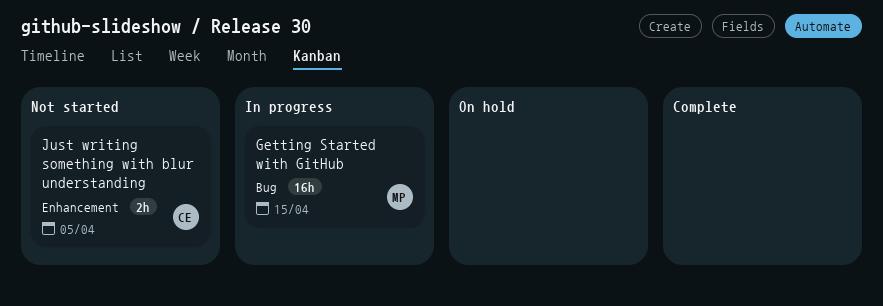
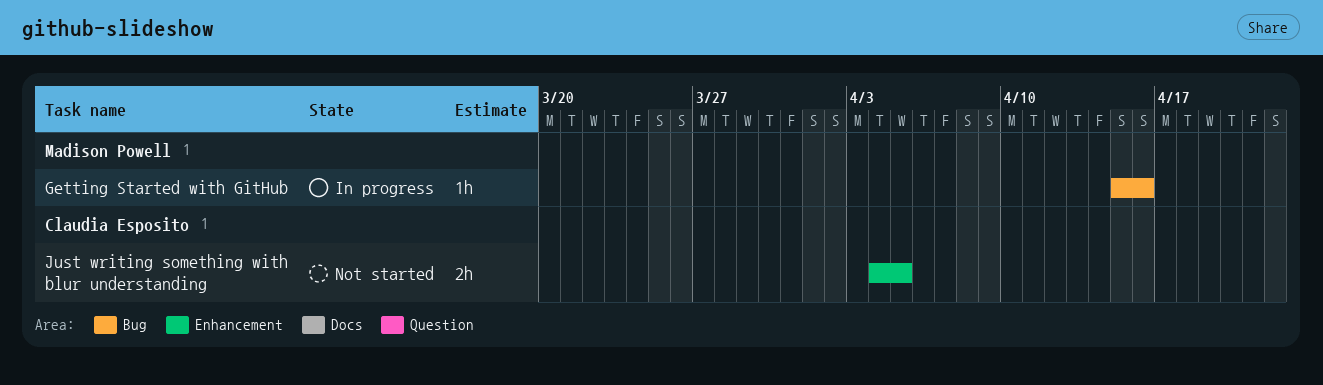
Getting Started with GitHub, estimate: 16h -> 1h
Getting Started with GitHub, due: Apr 15 -> Apr 16

